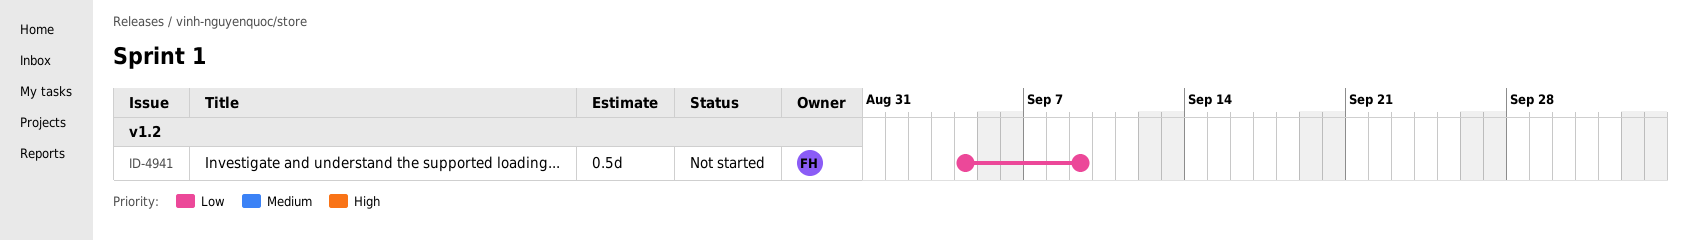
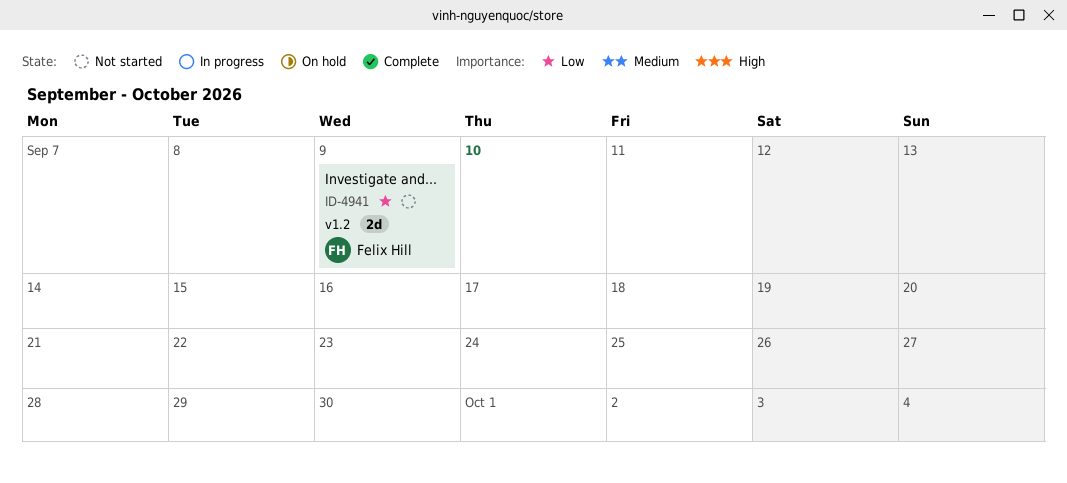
ID-4941, estimate: 0.5d -> 2d

